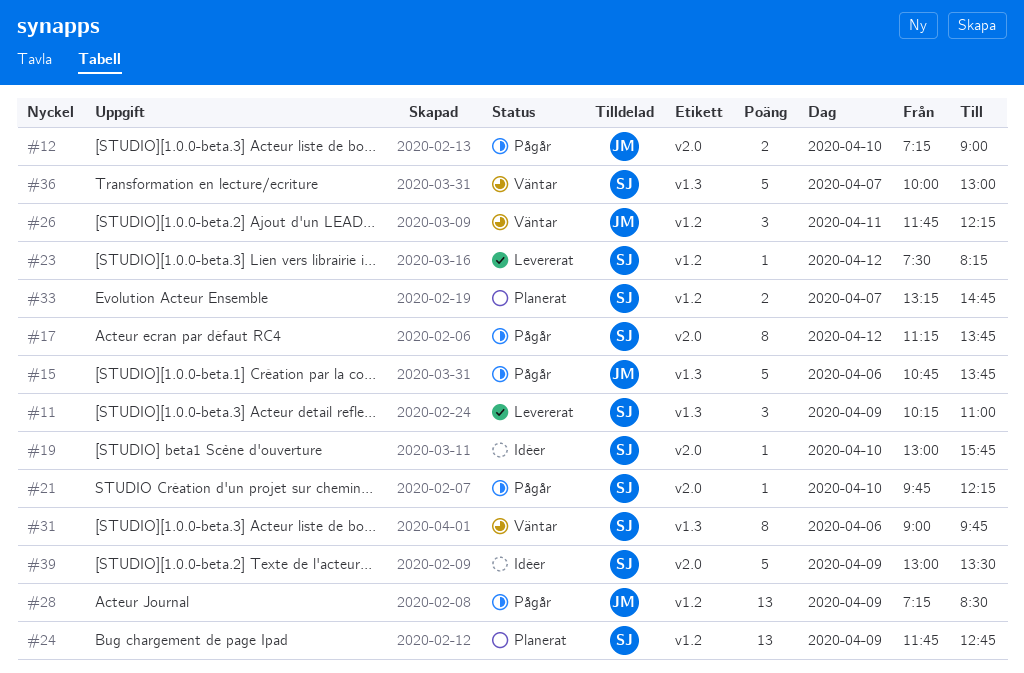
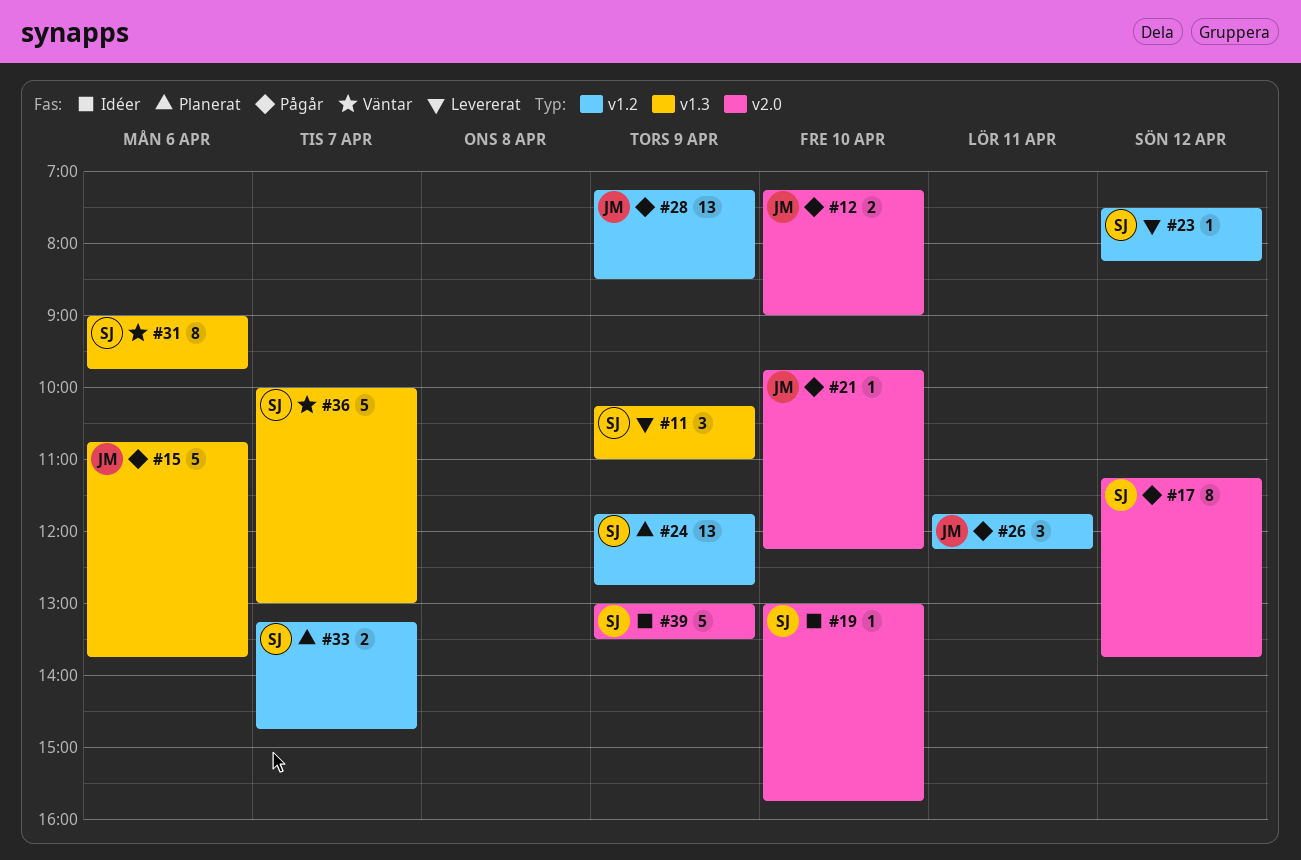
#21, owner: SJ -> JM
#26, status: Väntar -> Pågår

